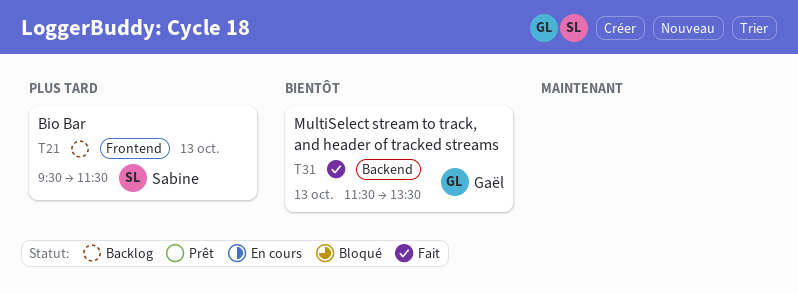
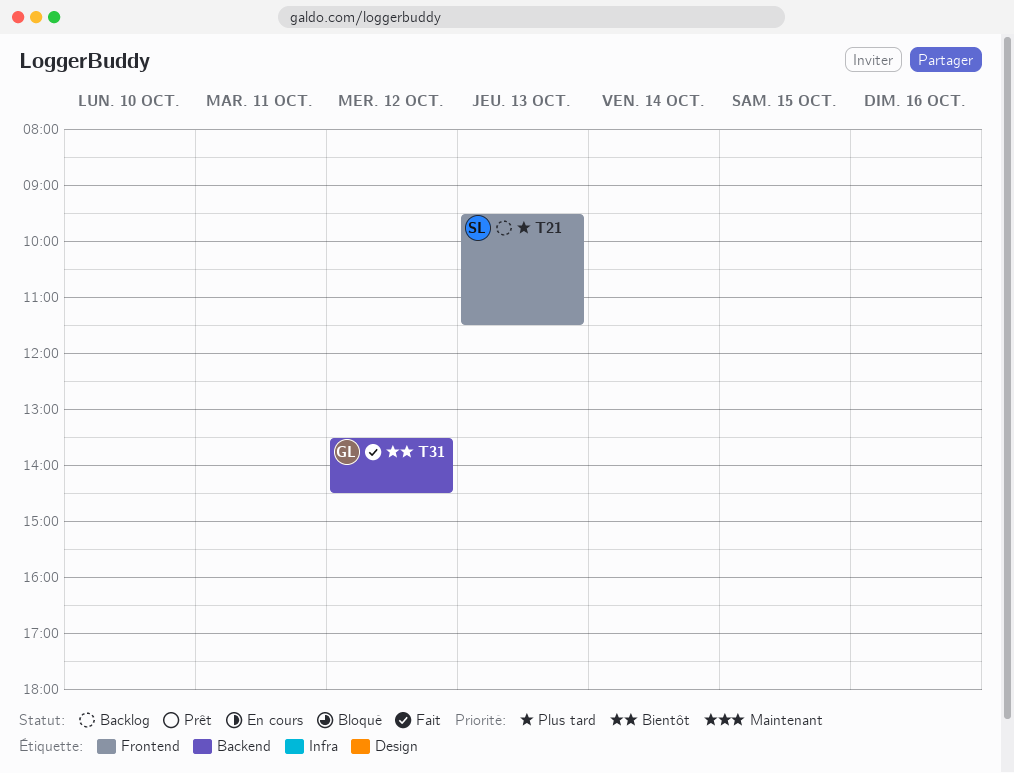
T31, day: Oct 13 -> Oct 12
T31, begins: 11:30 -> 13:30
T31, ends: 13:30 -> 14:30

